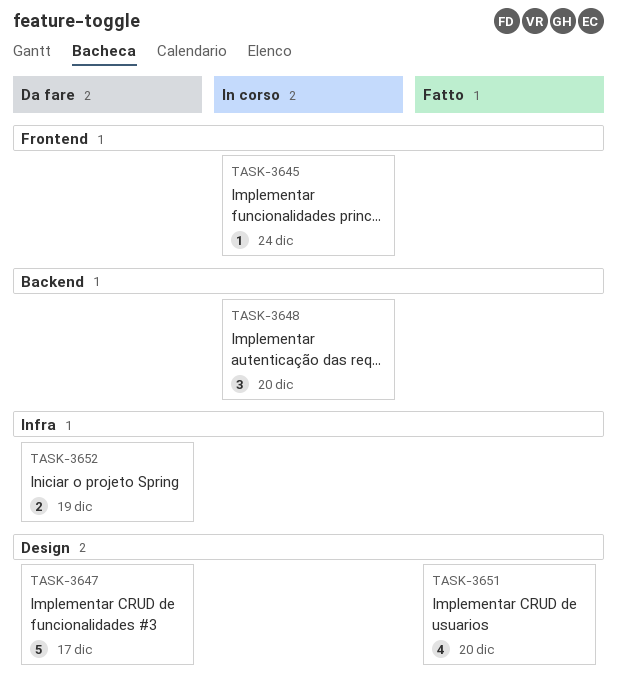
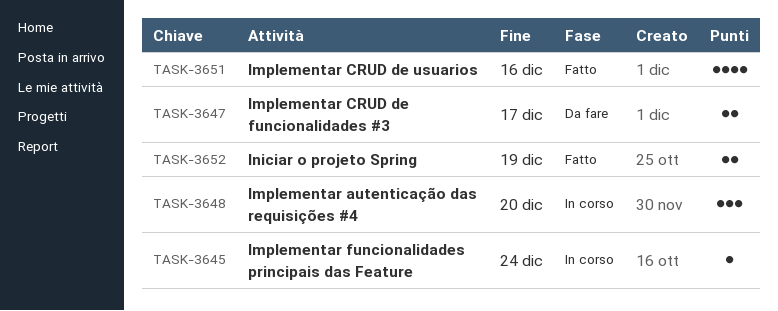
TASK-3647, estimate: 5 -> 2
TASK-3651, due: Dec 20 -> Dec 16
TASK-3652, status: Da fare -> Fatto

